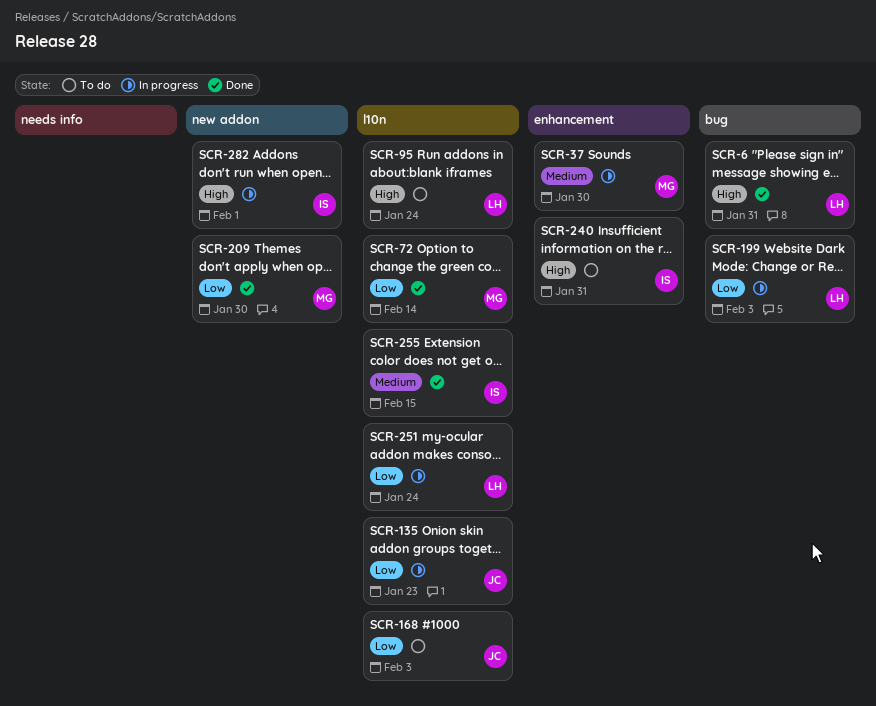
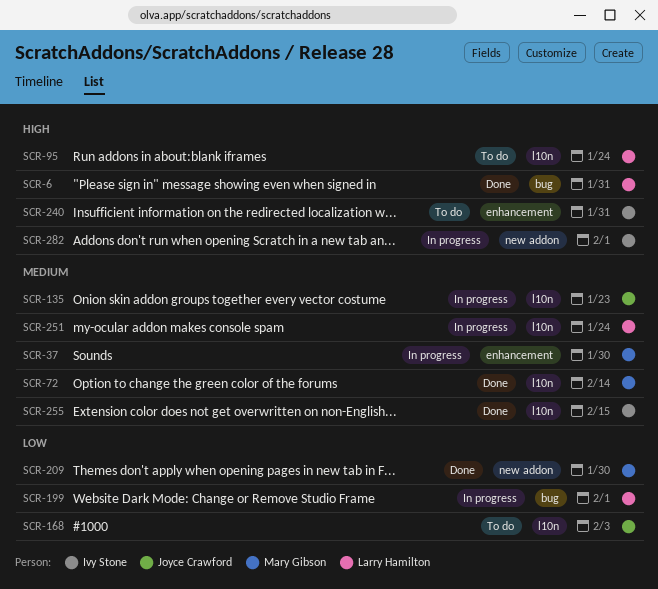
SCR-72, priority: Low -> Medium
SCR-135, priority: Low -> Medium
SCR-199, due: Feb 3 -> Feb 1
SCR-251, priority: Low -> Medium

